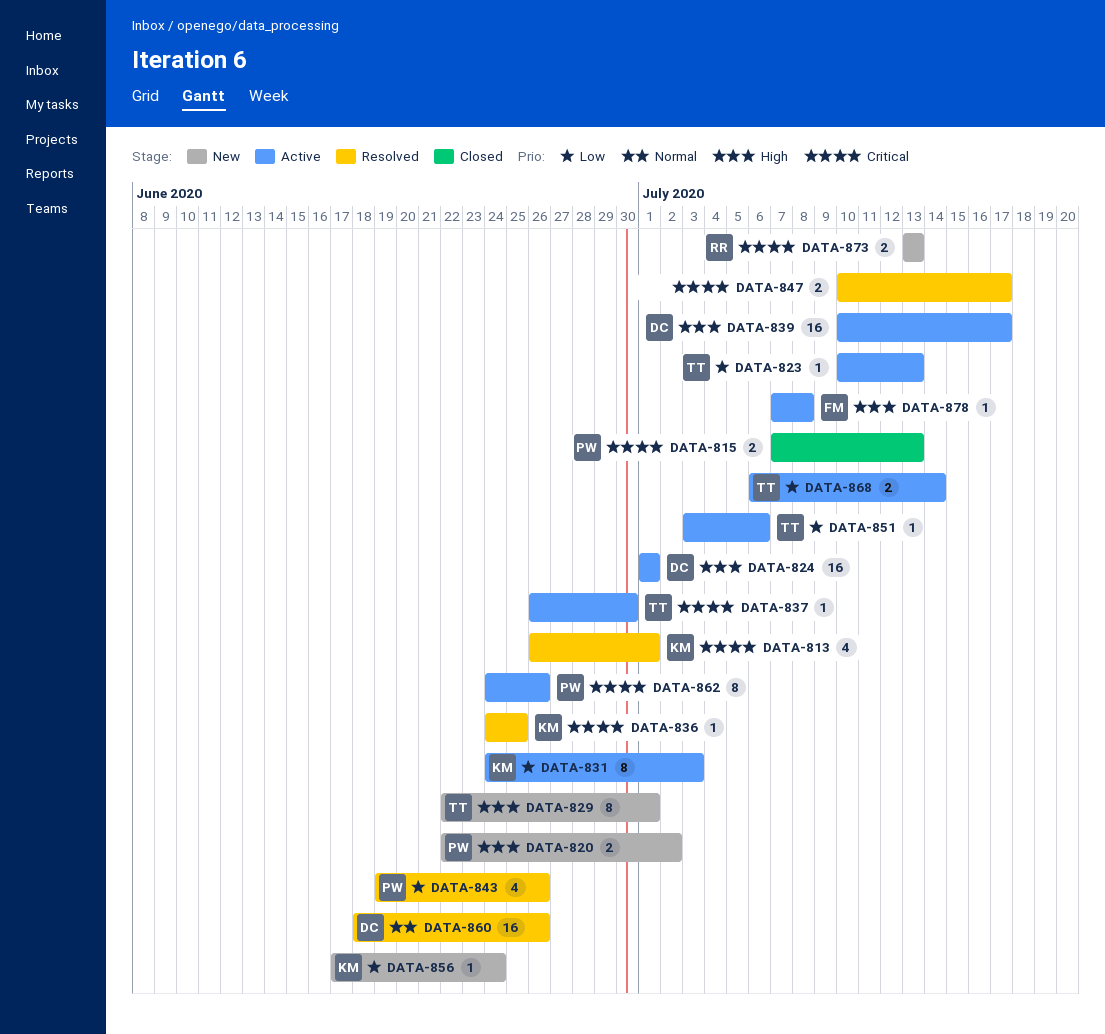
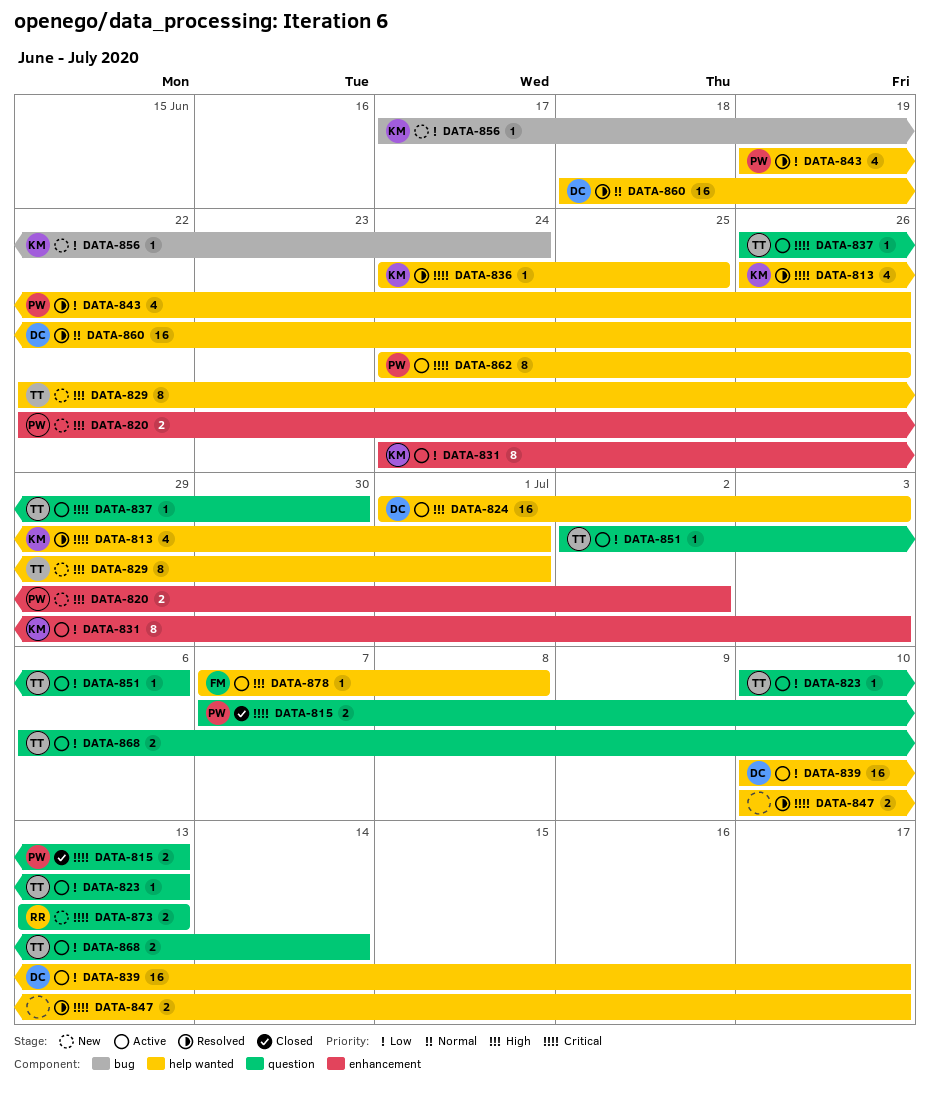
DATA-824, due: Jul 1 -> Jul 3
DATA-839, priority: High -> Low
DATA-851, start: Jul 3 -> Jul 2

